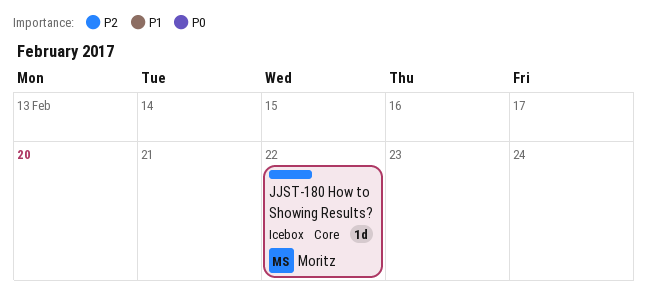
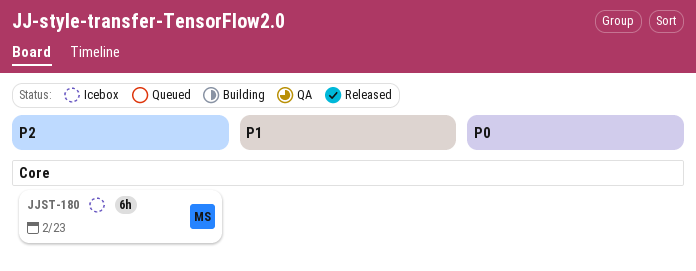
JJST-180, estimate: 1d -> 6h
JJST-180, due: Feb 22 -> Feb 23

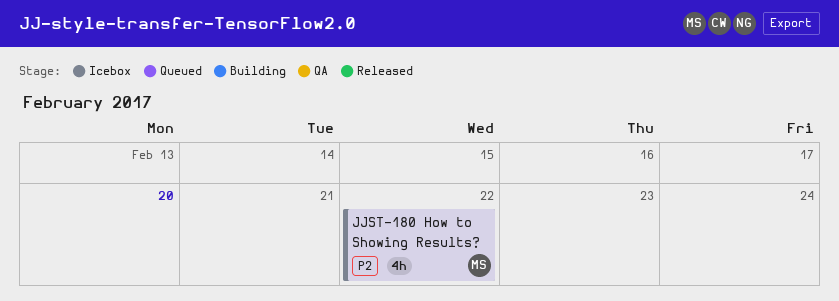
JJST-180, estimate: 6h -> 4h
JJST-180, due: Feb 23 -> Feb 22

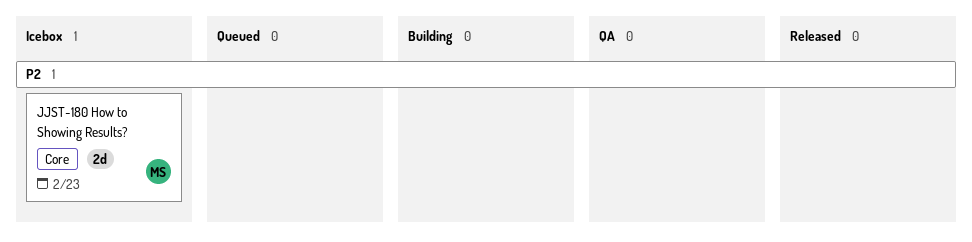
JJST-180, estimate: 4h -> 2d
JJST-180, due: Feb 22 -> Feb 23

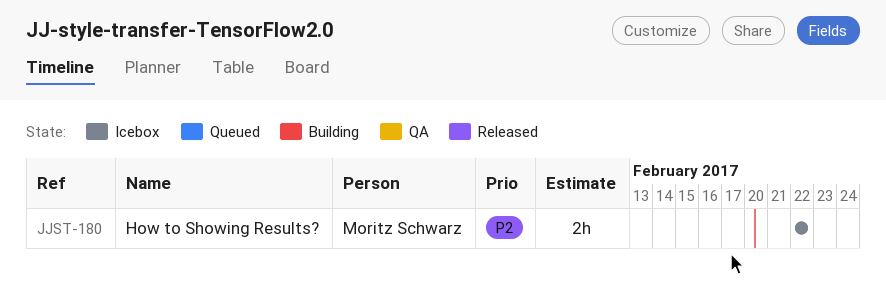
JJST-180, estimate: 2d -> 2h
JJST-180, due: Feb 23 -> Feb 22

